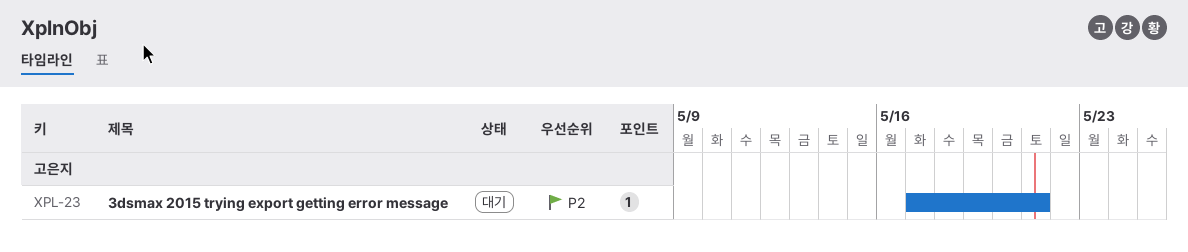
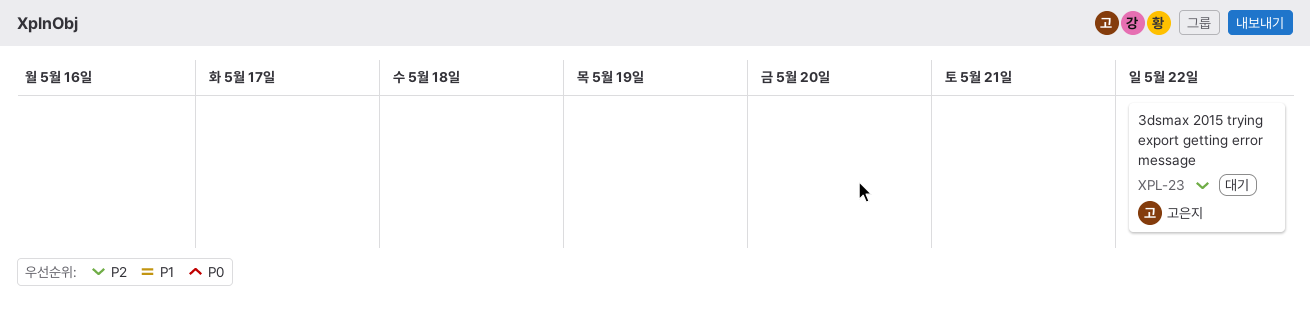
XPL-23, due: May 21 -> May 22

